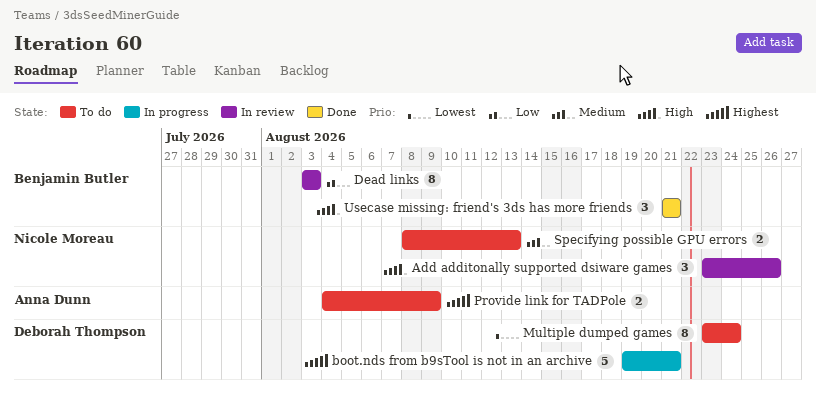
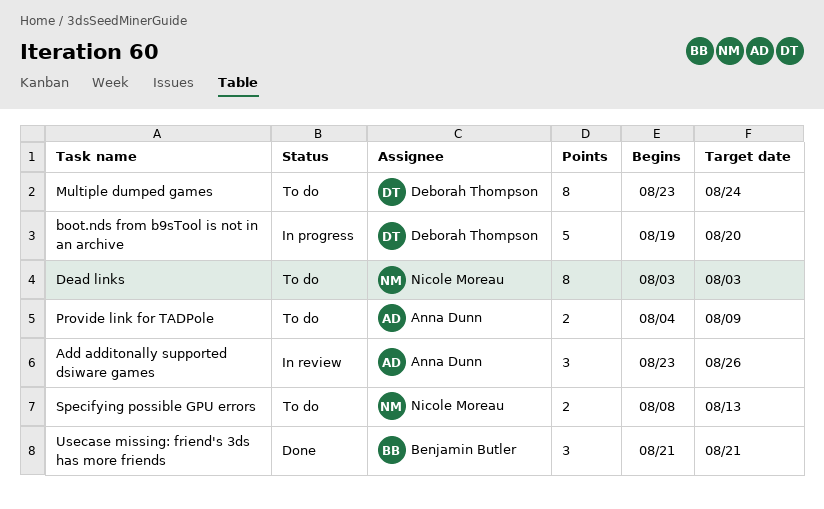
Add additonally supported dsiware games, owner: Nicole Moreau -> Anna Dunn
boot.nds from b9sTool is not in an archive, due: Aug 21 -> Aug 20
Dead links, status: In review -> To do
Dead links, owner: Benjamin Butler -> Nicole Moreau

